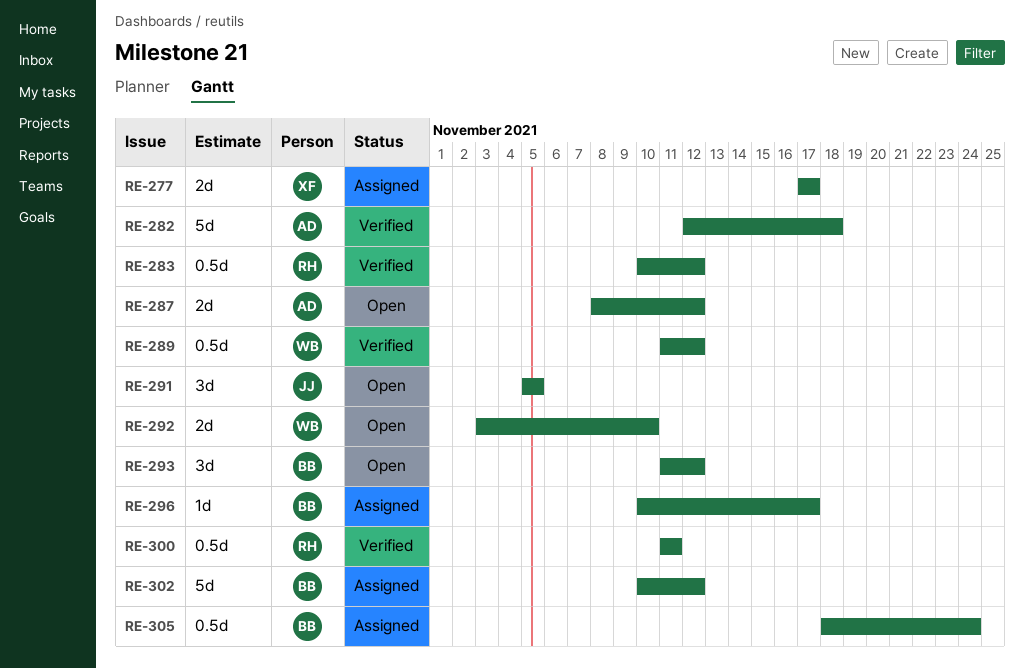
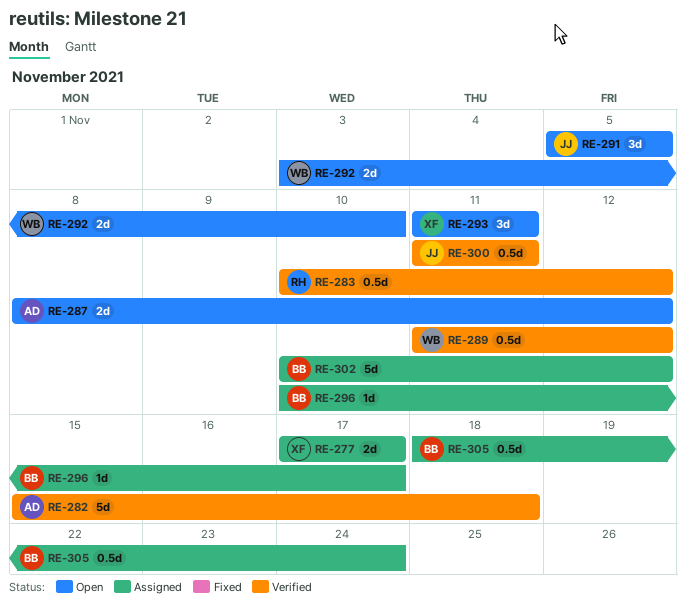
RE-282, start: Nov 12 -> Nov 15
RE-293, owner: BB -> XF
RE-293, due: Nov 12 -> Nov 11
RE-300, owner: RH -> JJ

